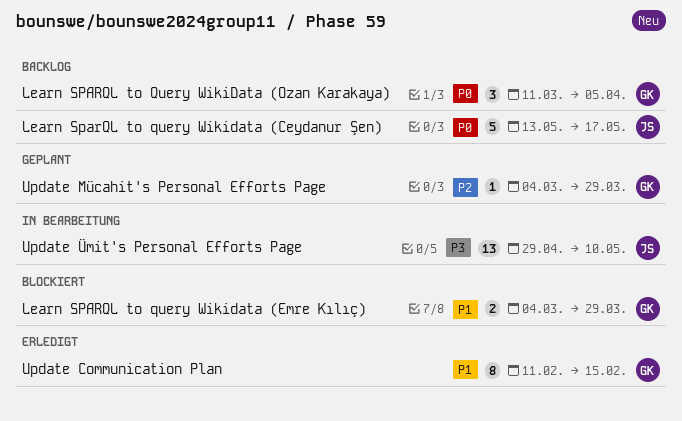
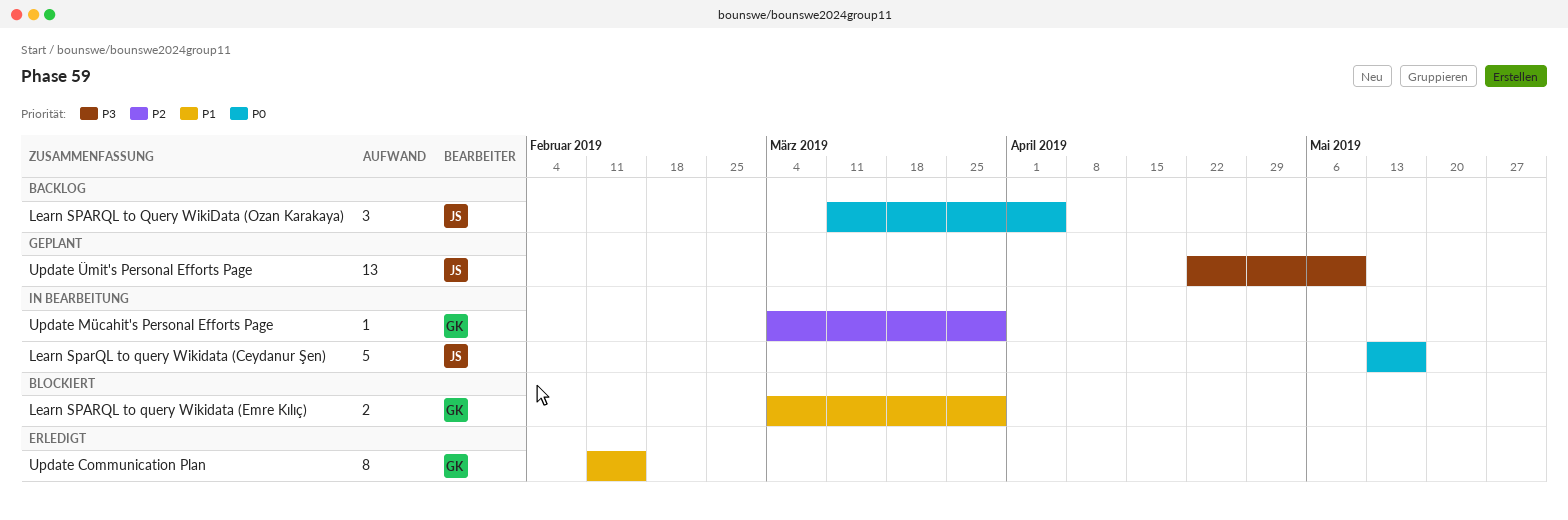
Learn SparQL to query Wikidata (Ceydanur Şen), status: Backlog -> In Bearbeitung
Learn SPARQL to Query WikiData (Ozan Karakaya), owner: GK -> JS
Update Mücahit's Personal Efforts Page, status: Geplant -> In Bearbeitung
Update Ümit's Personal Efforts Page, status: In Bearbeitung -> Geplant
Update Ümit's Personal Efforts Page, start: Apr 29 -> Apr 22

